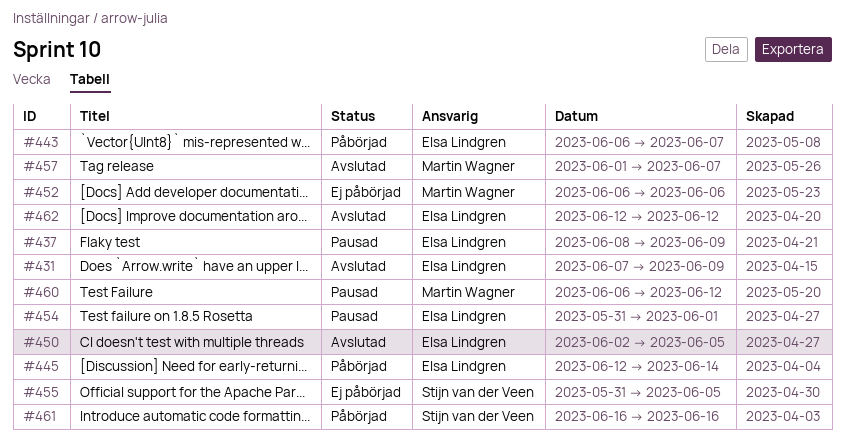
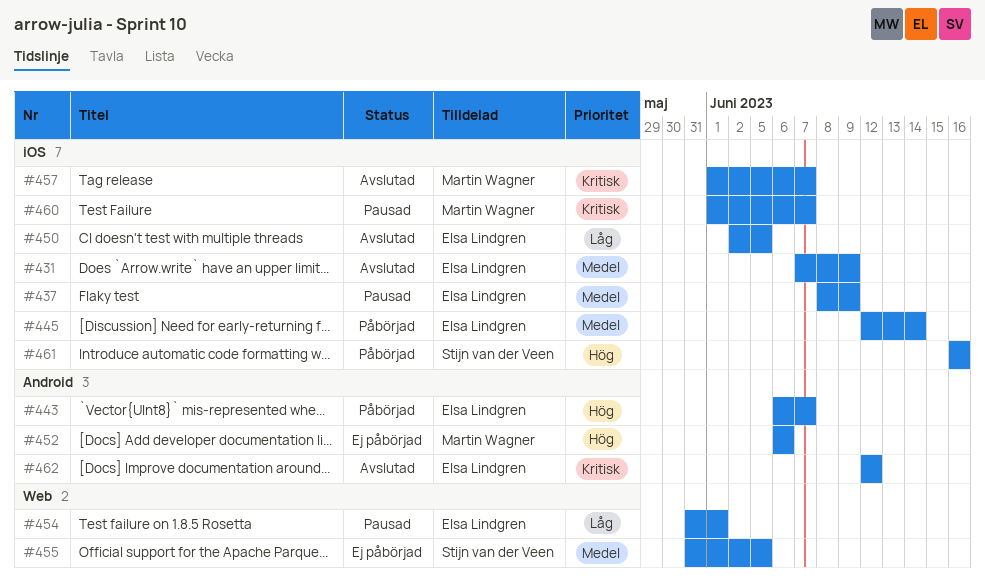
#460, start: Jun 6 -> Jun 1
#460, due: Jun 12 -> Jun 7

